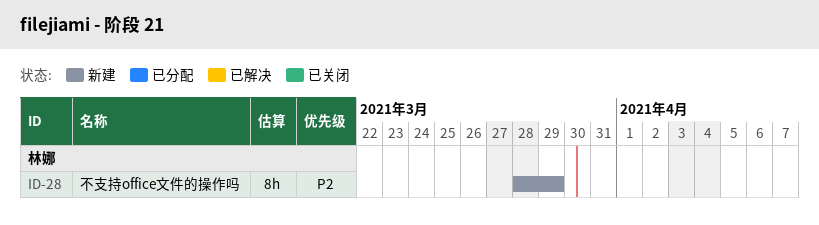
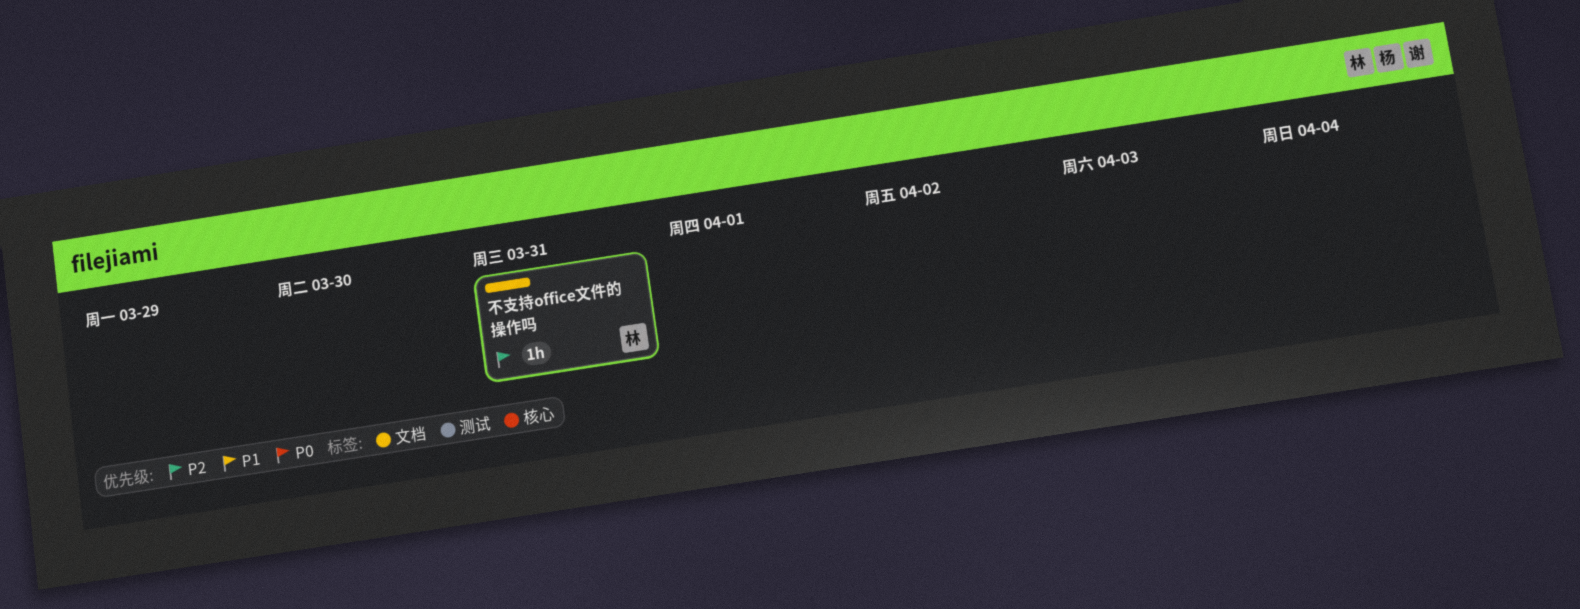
不支持office文件的操作吗, estimate: 8h -> 1h
不支持office文件的操作吗, due: Mar 29 -> Mar 31

